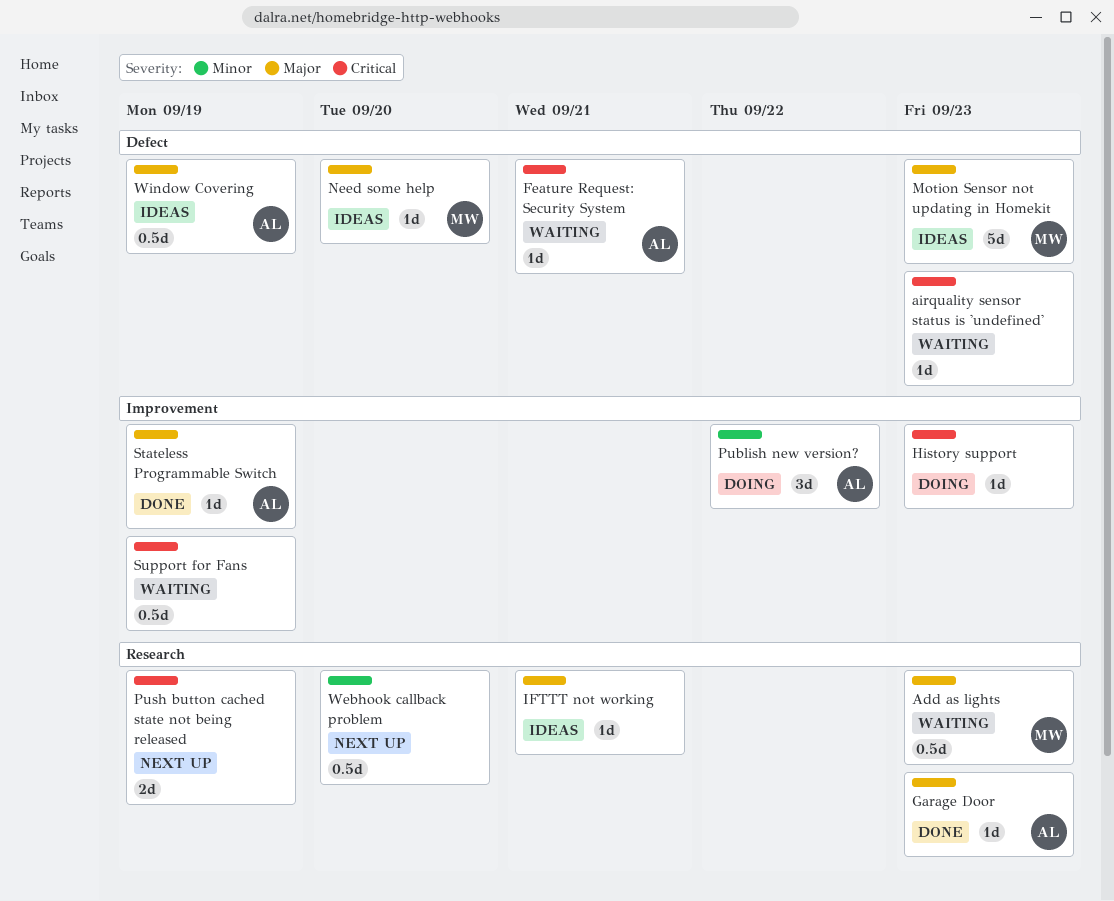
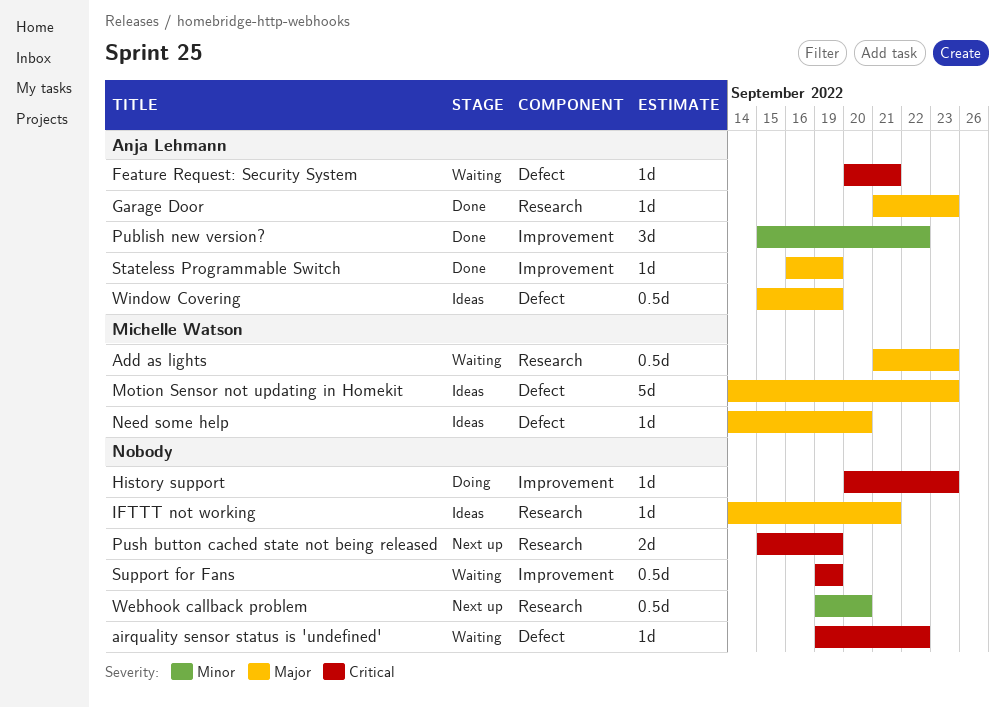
airquality sensor status is 'undefined', due: Sep 23 -> Sep 22
Publish new version?, status: Doing -> Done

